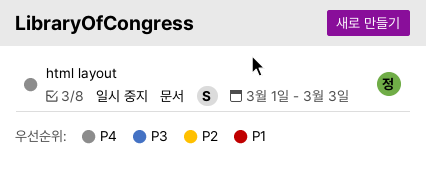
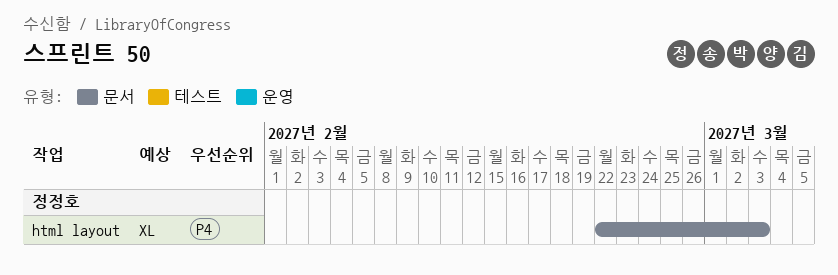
html layout, estimate: S -> XL
html layout, start: Mar 1 -> Feb 22

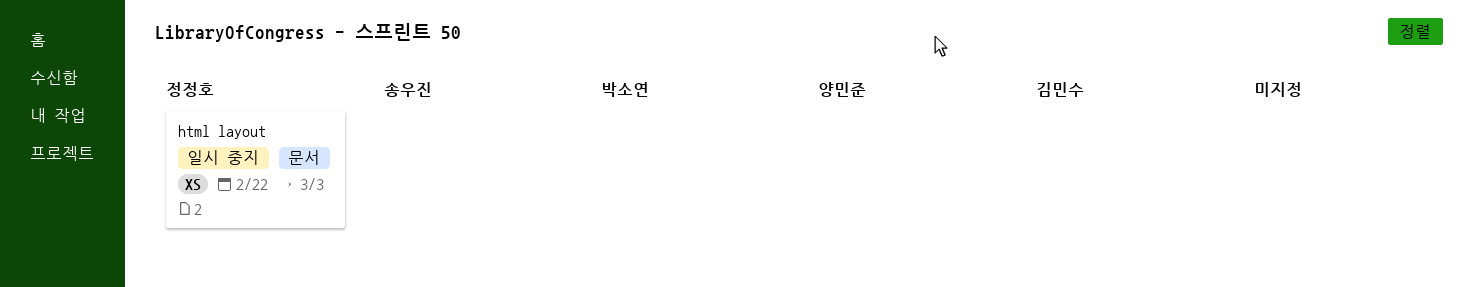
html layout, estimate: XL -> XS

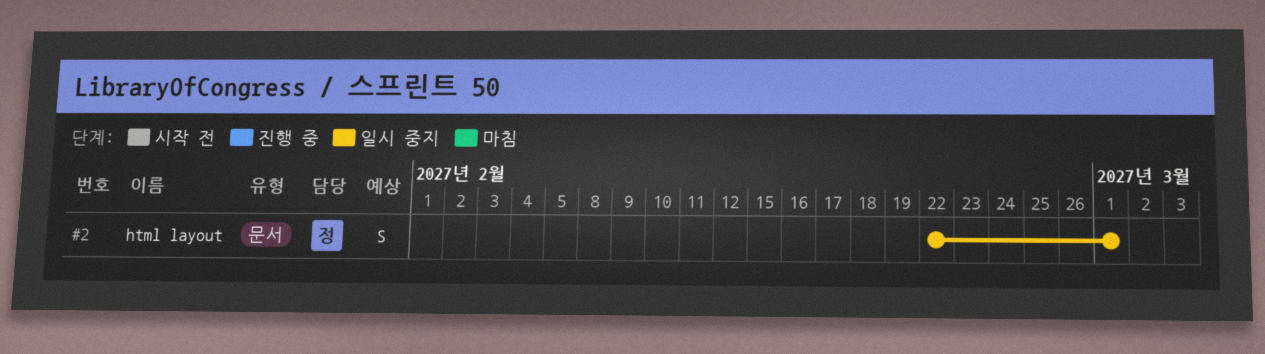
html layout, estimate: XS -> S
html layout, due: Mar 3 -> Mar 1

